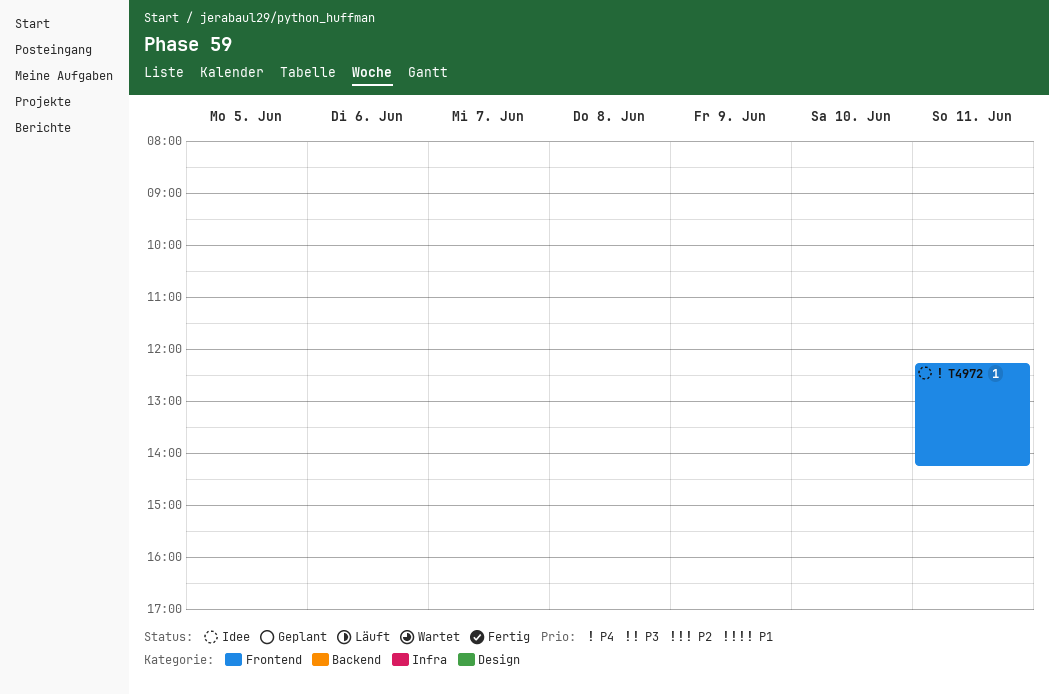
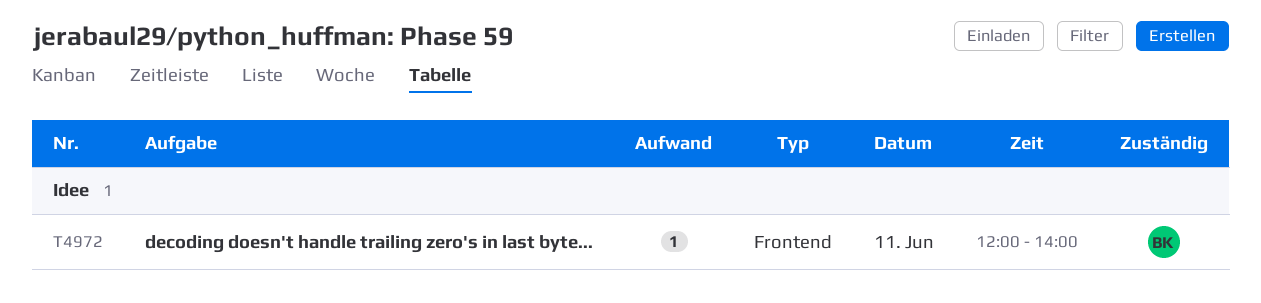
T4972, begins: 12:15 -> 12:00
T4972, ends: 14:15 -> 14:00

